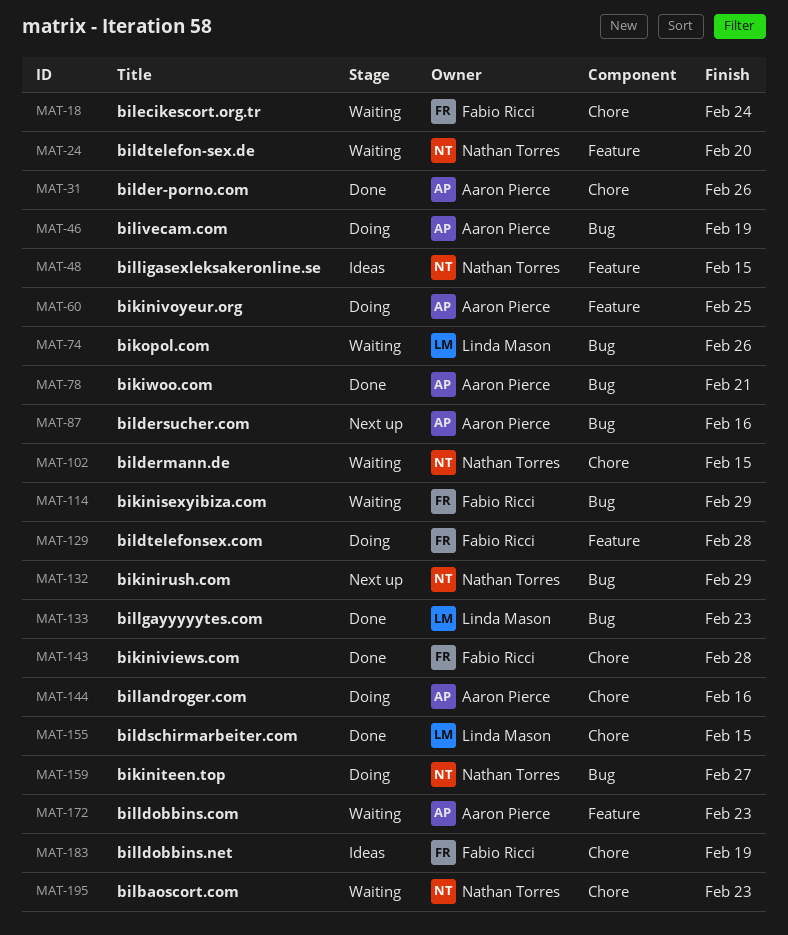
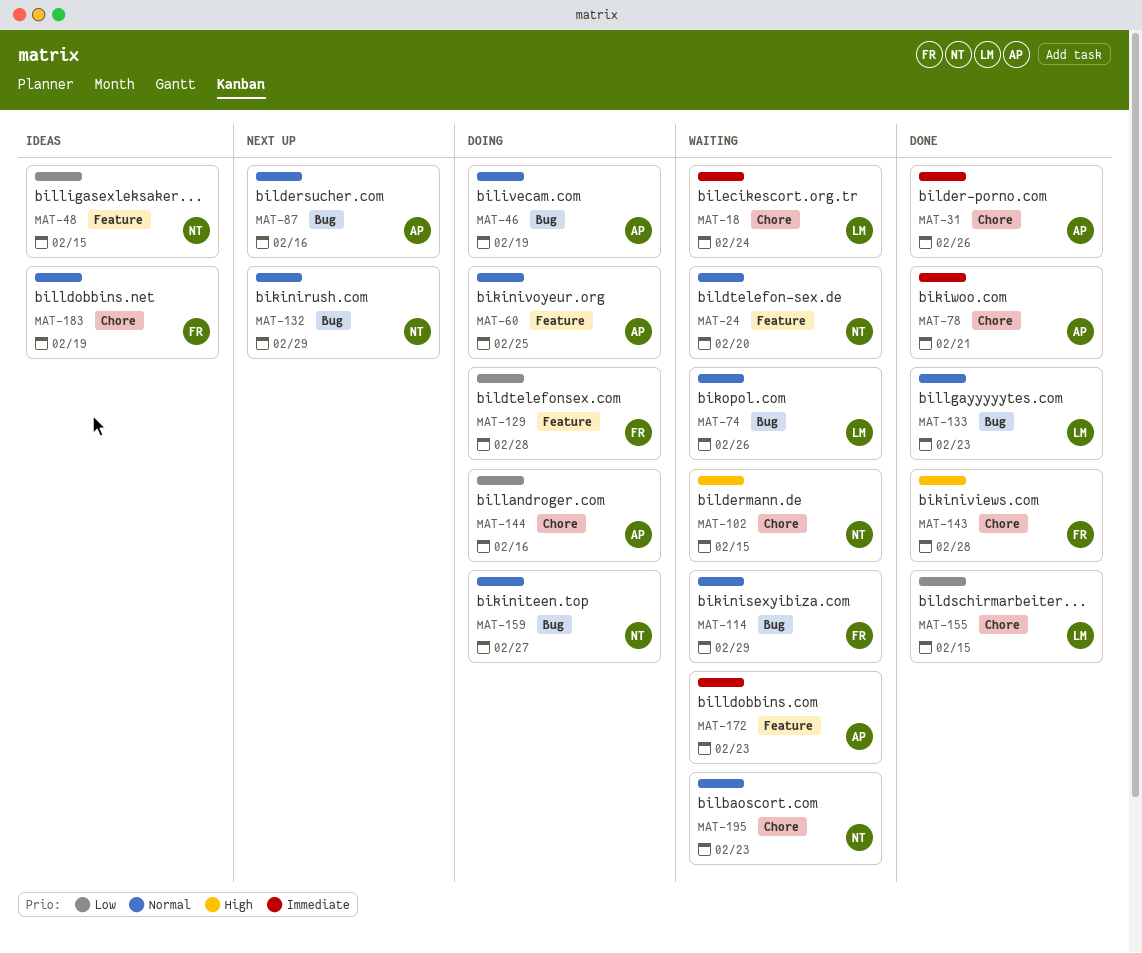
MAT-18, owner: Fabio Ricci -> Linda Mason
MAT-78, label: Bug -> Chore

